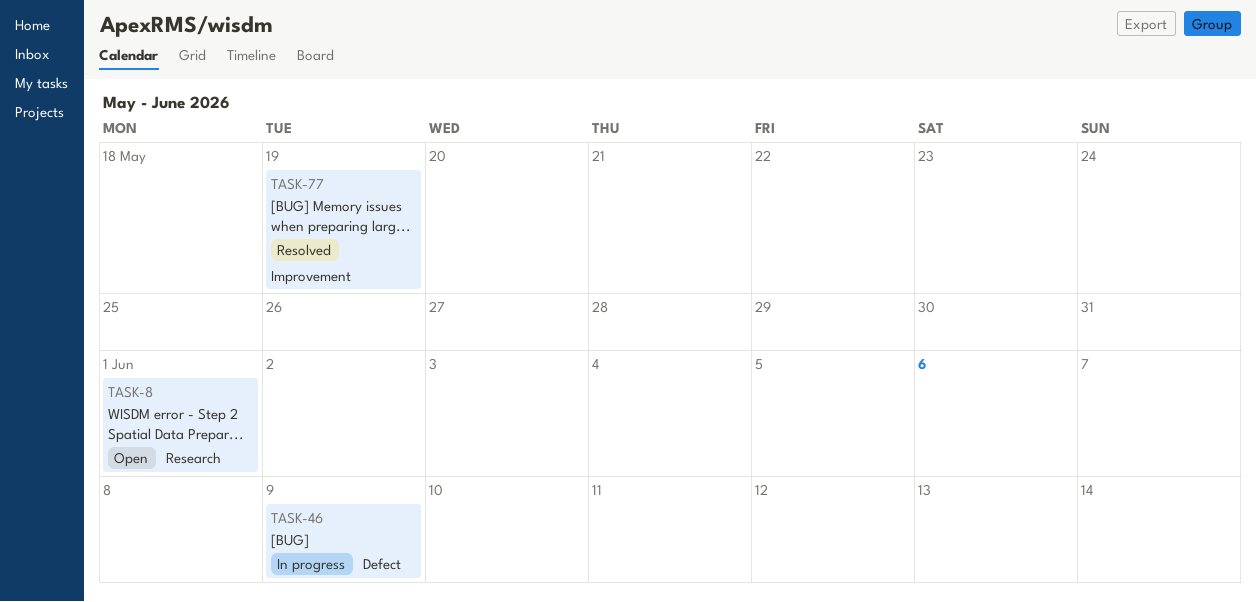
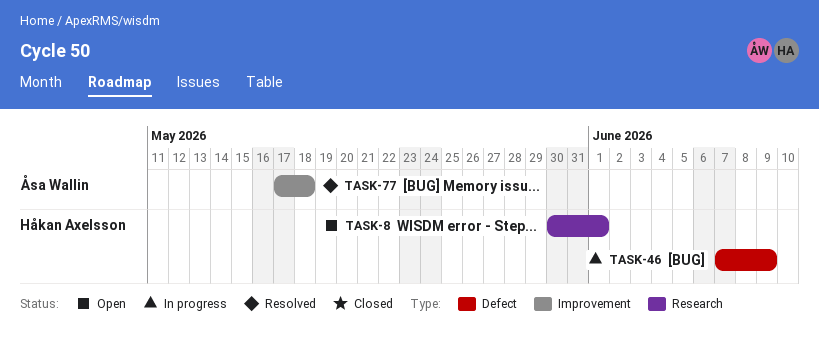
TASK-77, due: May 19 -> May 18

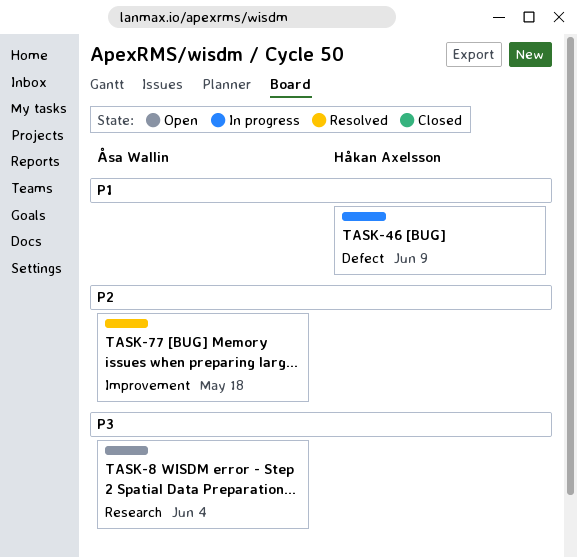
TASK-8, owner: Håkan Axelsson -> Åsa Wallin
TASK-8, due: Jun 1 -> Jun 4

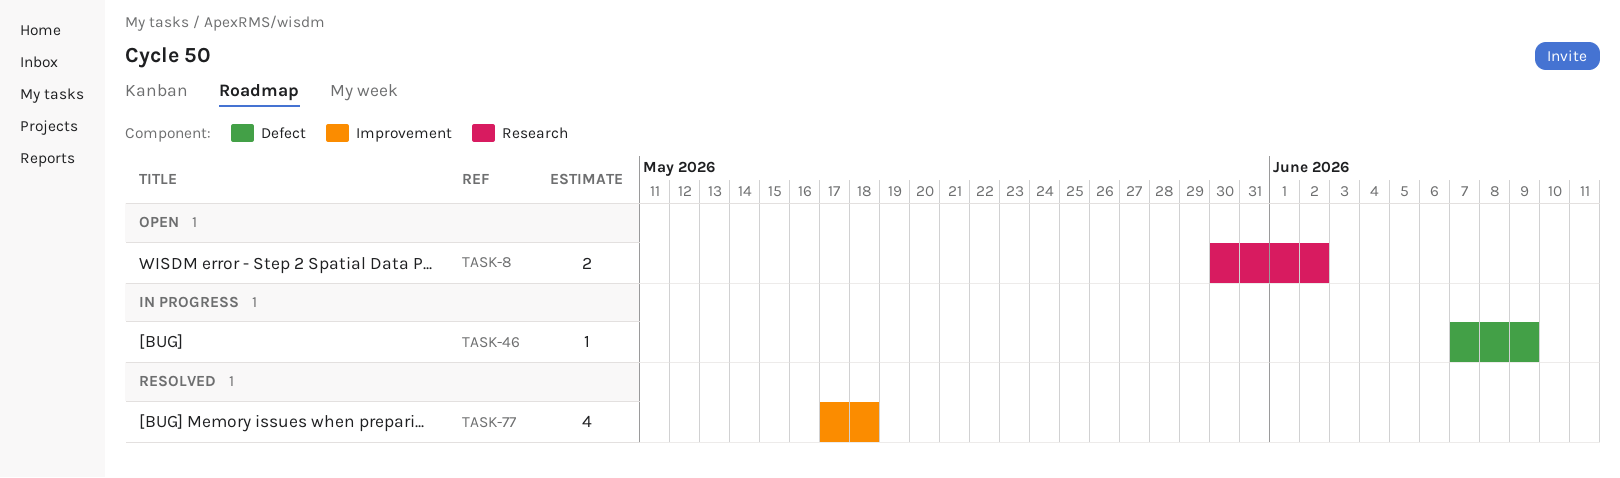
TASK-8, due: Jun 4 -> Jun 2

